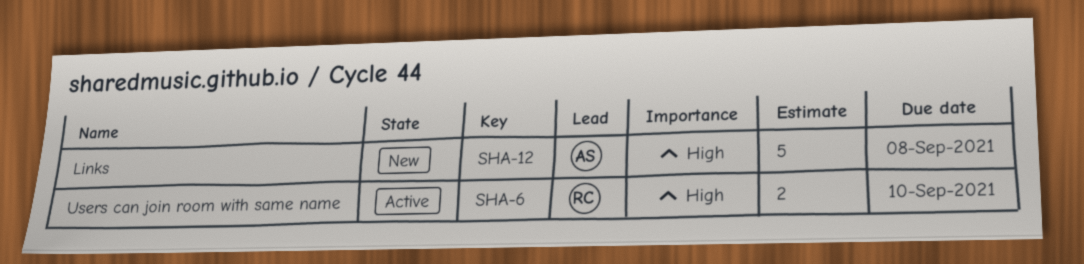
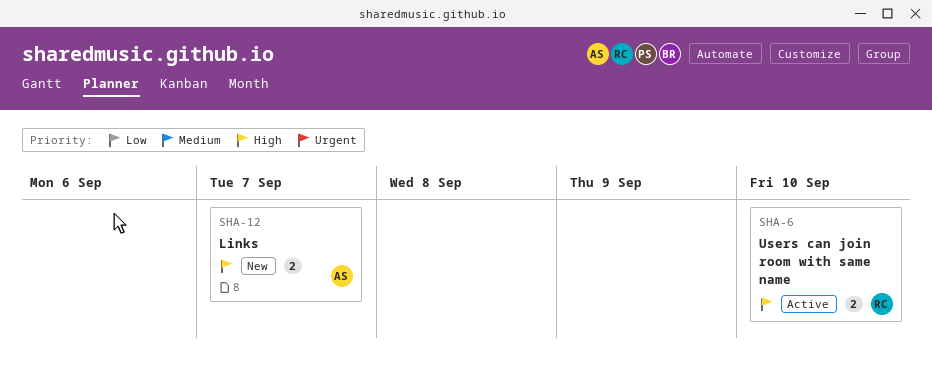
SHA-12, estimate: 5 -> 2
SHA-12, due: Sep 8 -> Sep 7

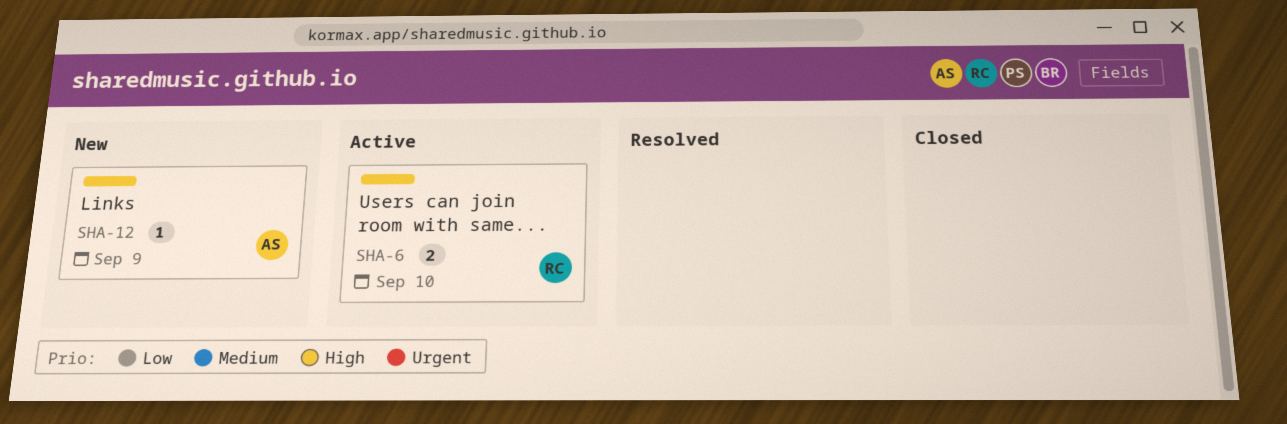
SHA-12, estimate: 2 -> 1
SHA-12, due: Sep 7 -> Sep 9

